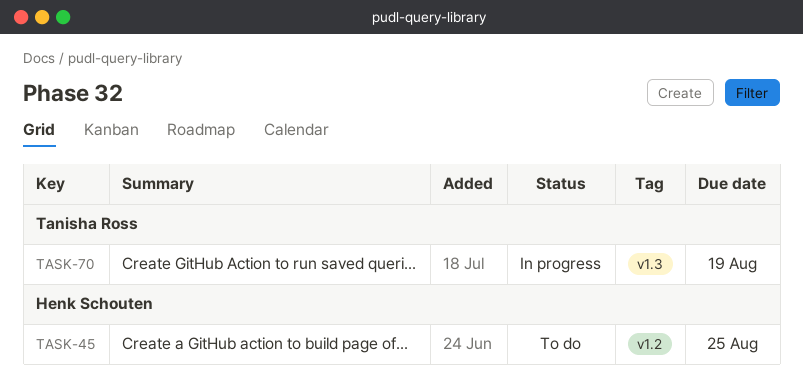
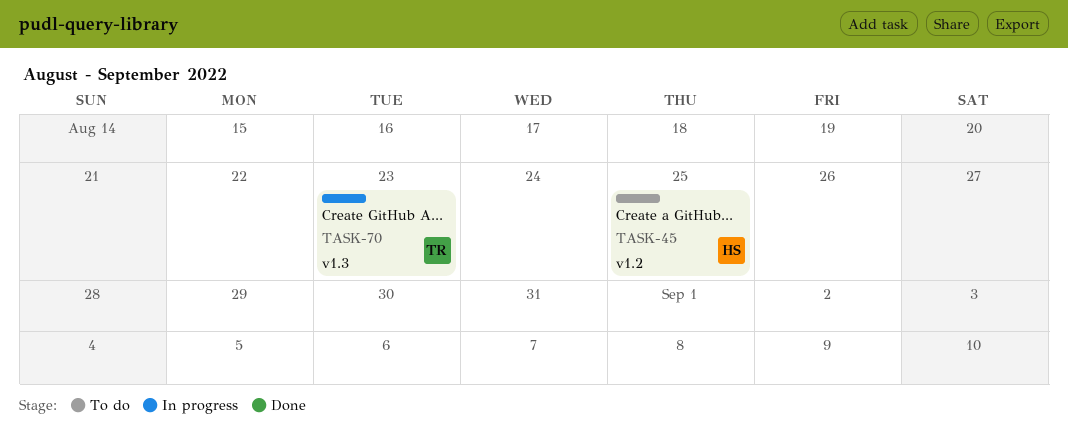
TASK-70, due: Aug 19 -> Aug 23

